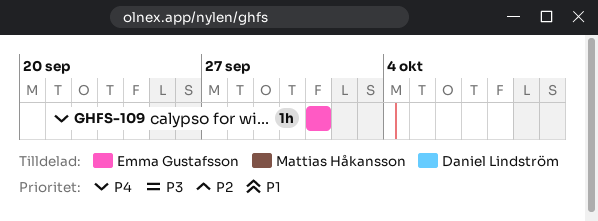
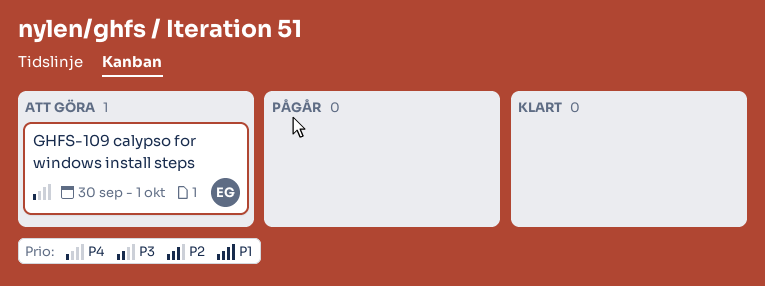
GHFS-109, start: Oct 1 -> Sep 30

